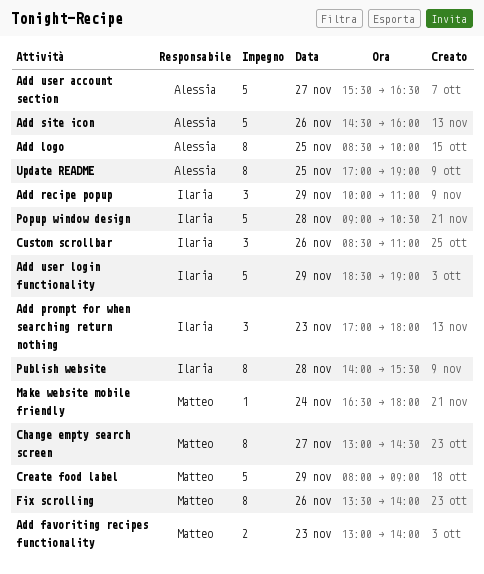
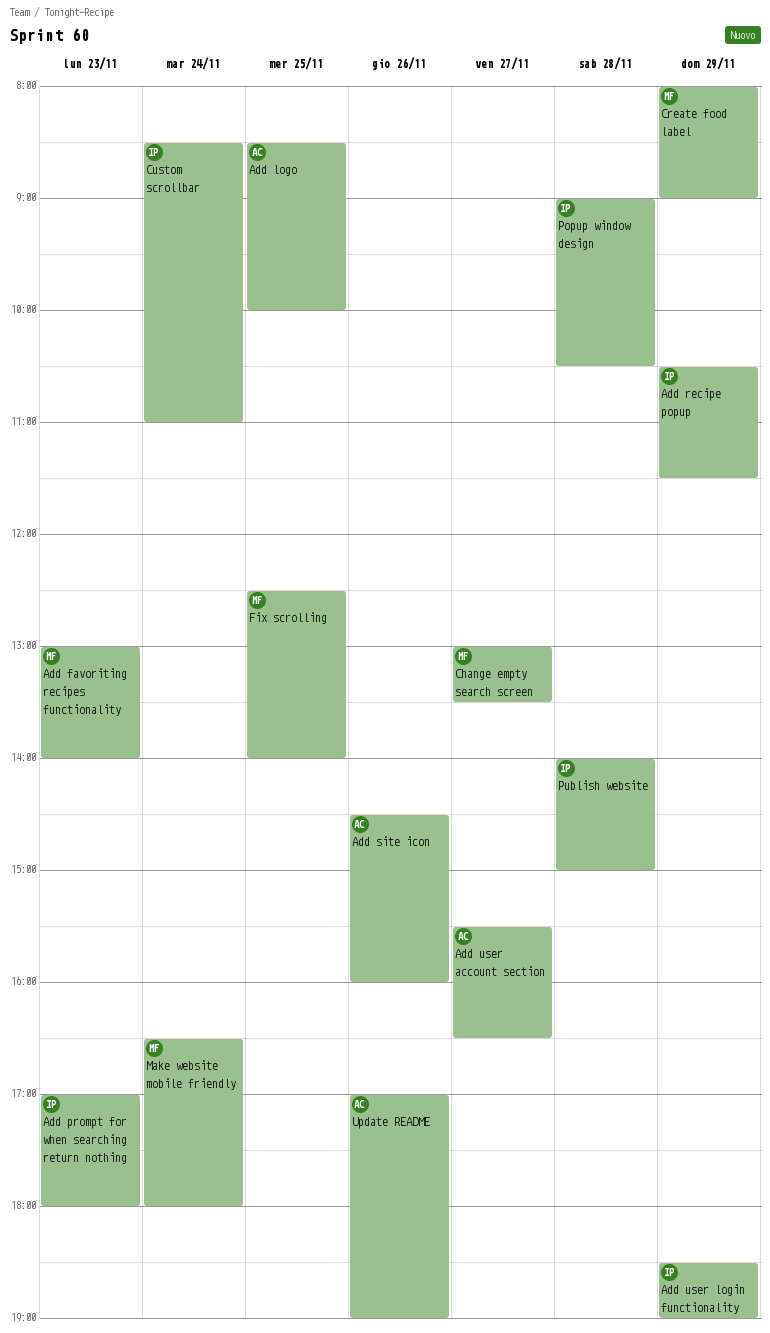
Add recipe popup, begins: 10:00 -> 10:30
Add recipe popup, ends: 11:00 -> 11:30
Change empty search screen, ends: 14:30 -> 13:30
Custom scrollbar, day: Nov 26 -> Nov 24
Fix scrolling, day: Nov 26 -> Nov 25
Fix scrolling, begins: 13:30 -> 12:30
Publish website, ends: 15:30 -> 15:00
Update README, day: Nov 25 -> Nov 26

